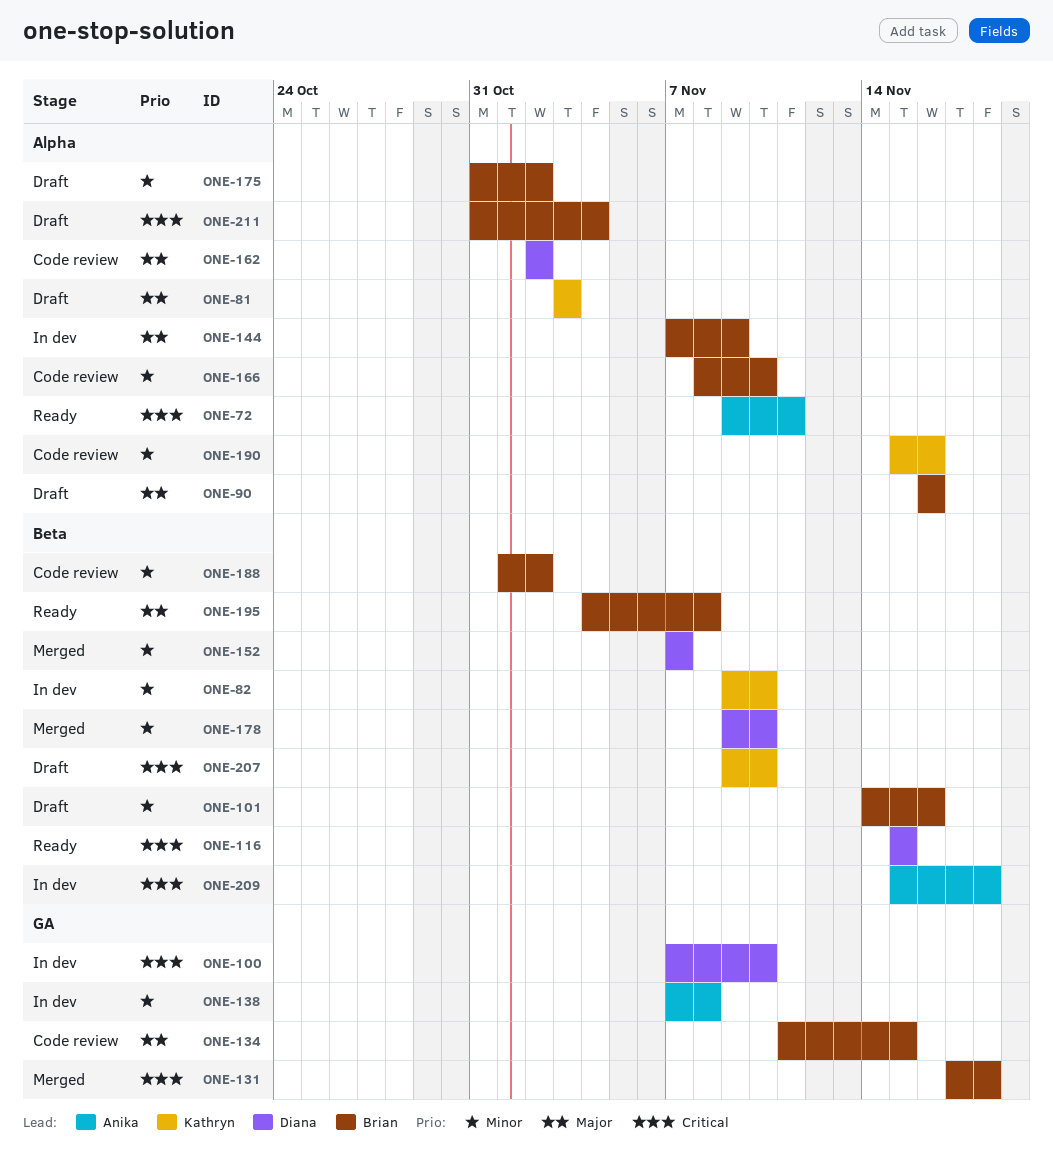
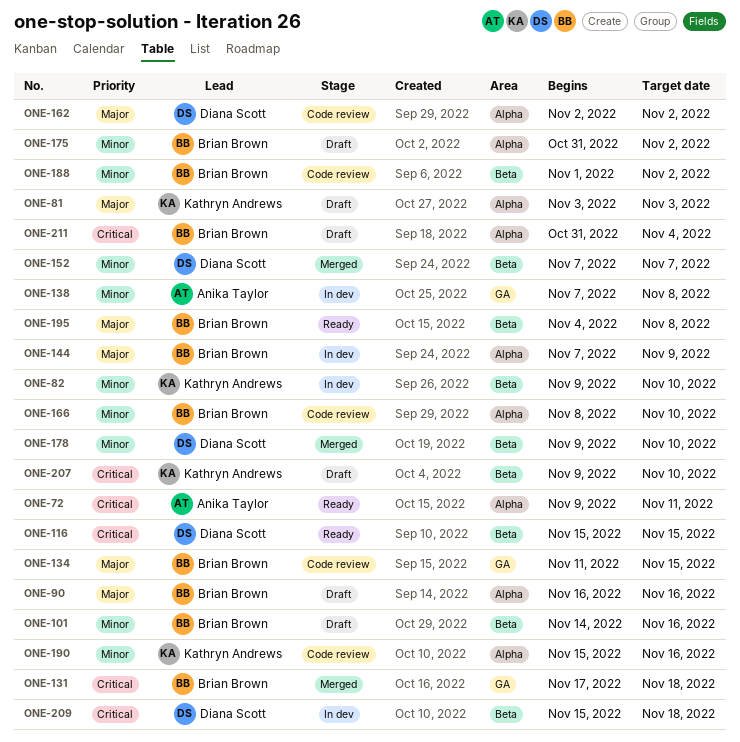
ONE-100: present -> none
ONE-209, owner: Anika Taylor -> Diana Scott

